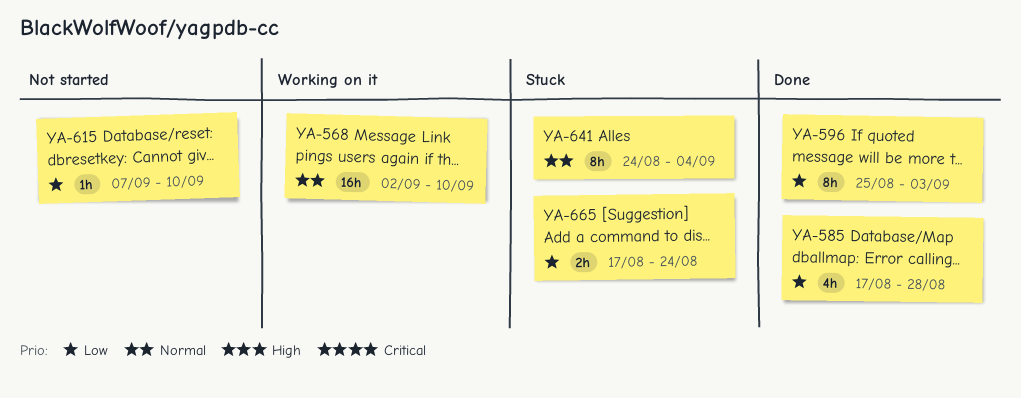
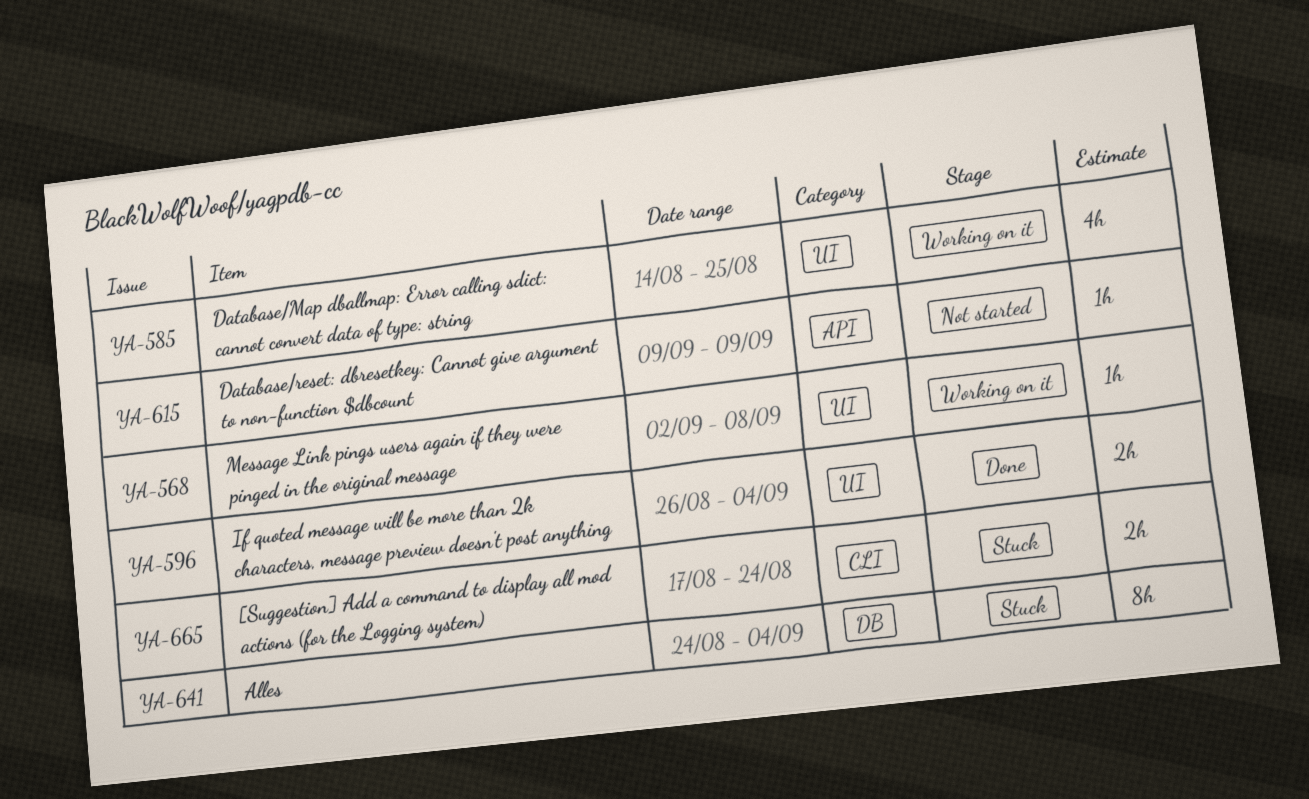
YA-568, estimate: 16h -> 1h
YA-568, due: Sep 10 -> Sep 8
YA-585, status: Done -> Working on it
YA-585, start: Aug 17 -> Aug 14
YA-585, due: Aug 28 -> Aug 25
YA-596, estimate: 8h -> 2h
YA-596, start: Aug 25 -> Aug 26
YA-596, due: Sep 3 -> Sep 4
YA-615, start: Sep 7 -> Sep 9
YA-615, due: Sep 10 -> Sep 9

